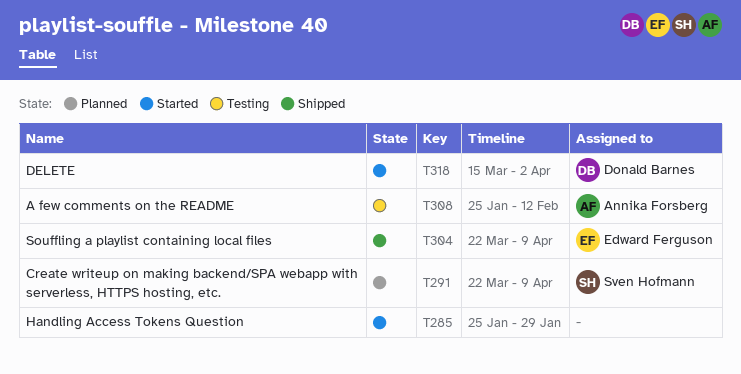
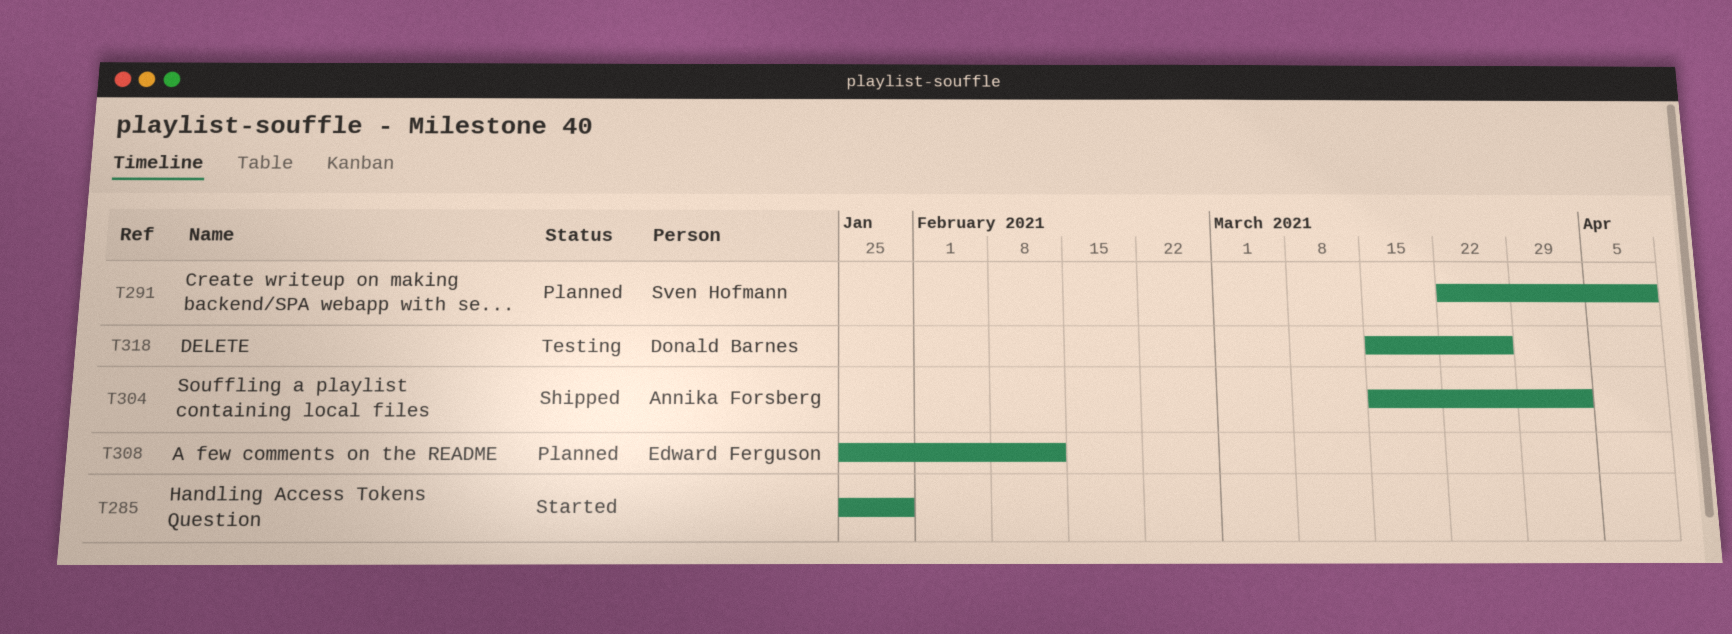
T304, owner: Edward Ferguson -> Annika Forsberg
T304, start: Mar 22 -> Mar 15
T304, due: Apr 9 -> Apr 2
T308, status: Testing -> Planned
T308, owner: Annika Forsberg -> Edward Ferguson
T318, status: Started -> Testing
T318, due: Apr 2 -> Mar 26

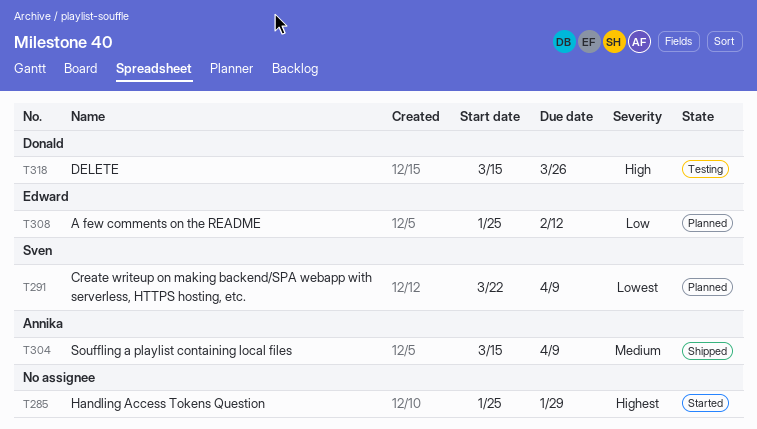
T304, due: Apr 2 -> Apr 9

